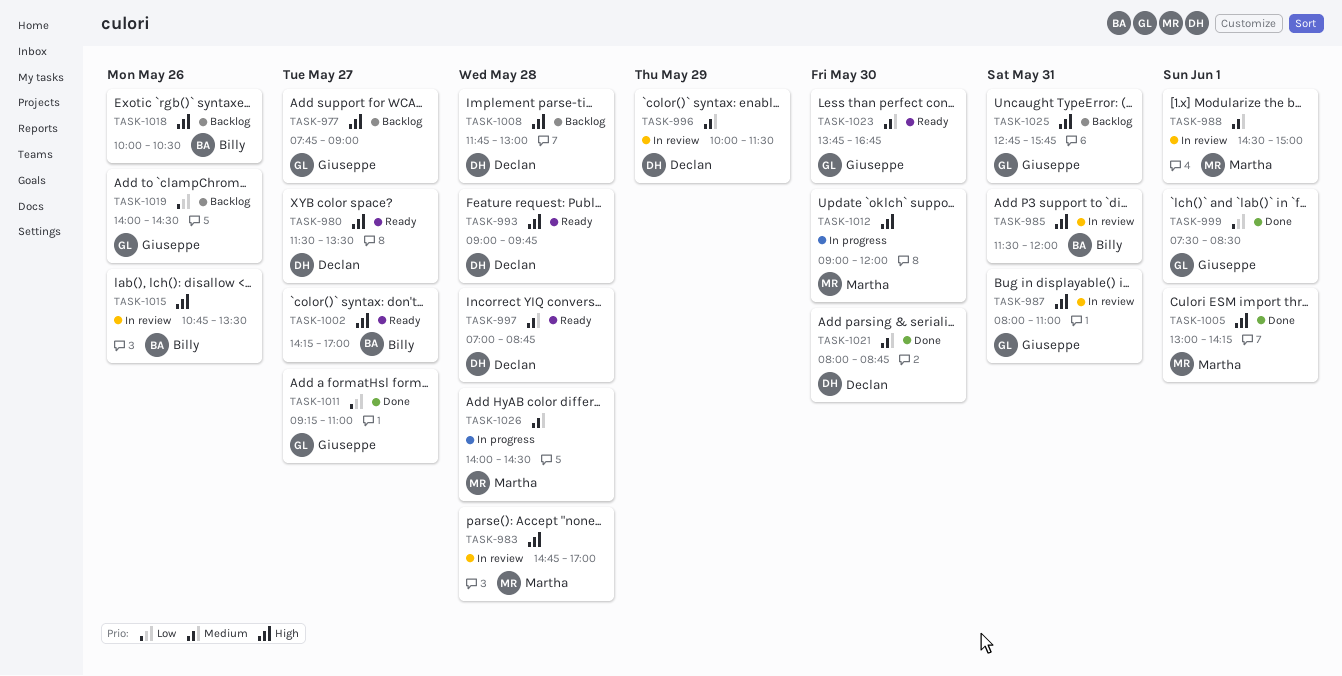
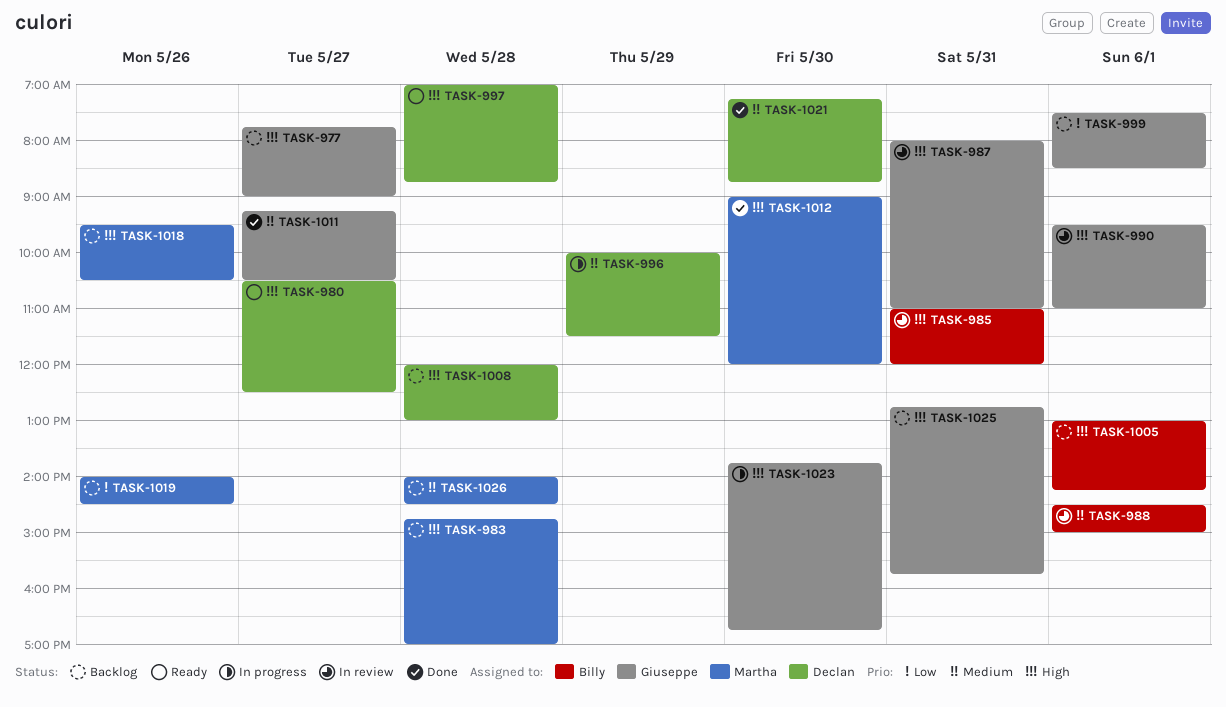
TASK-980, begins: 11:30 -> 10:30
TASK-980, ends: 13:30 -> 12:30
TASK-983, status: In review -> Backlog
TASK-985, begins: 11:30 -> 11:00
TASK-988, owner: Martha -> Billy
TASK-990: none -> present
TASK-993: present -> none
TASK-996, status: In review -> In progress
TASK-997, priority: Medium -> High
TASK-999, status: Done -> Backlog
TASK-1002: present -> none
TASK-1005, status: Done -> Backlog
TASK-1005, owner: Martha -> Billy
TASK-1008, begins: 11:45 -> 12:00
TASK-1011, priority: Low -> Medium
TASK-1011, ends: 11:00 -> 10:30
TASK-1012, status: In progress -> Done
TASK-1015: present -> none
TASK-1018, owner: Billy -> Martha
TASK-1018, begins: 10:00 -> 09:30
TASK-1019, owner: Giuseppe -> Martha
TASK-1021, begins: 08:00 -> 07:15
TASK-1023, status: Ready -> In progress
TASK-1023, priority: Medium -> High
TASK-1026, status: In progress -> Backlog

